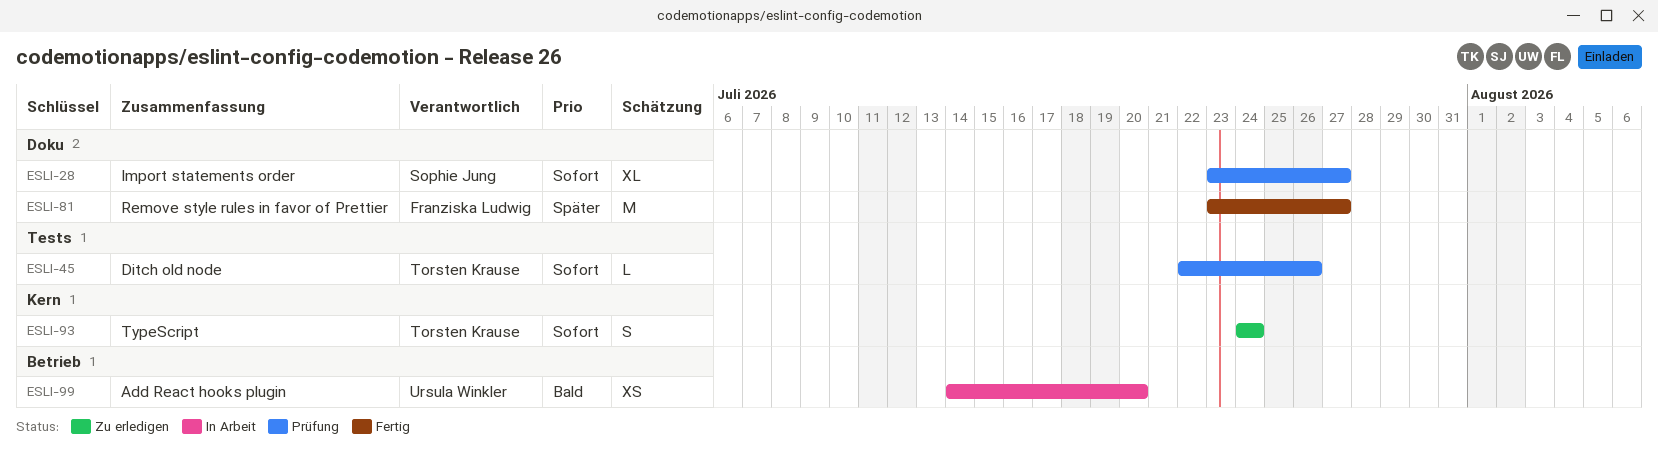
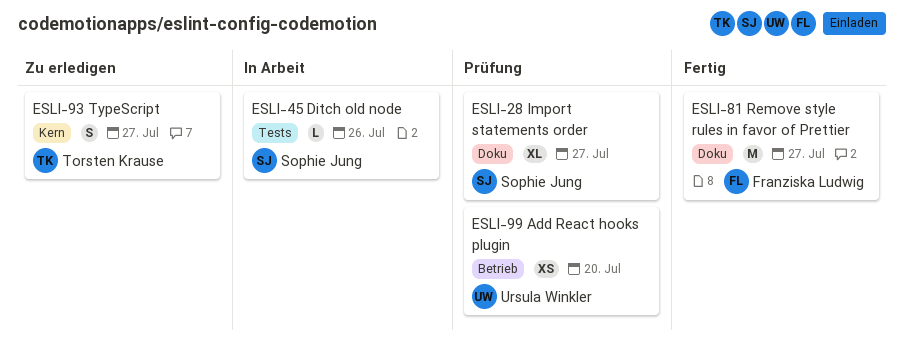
ESLI-45, status: Prüfung -> In Arbeit
ESLI-45, owner: Torsten Krause -> Sophie Jung
ESLI-93, due: Jul 24 -> Jul 27
ESLI-99, status: In Arbeit -> Prüfung

